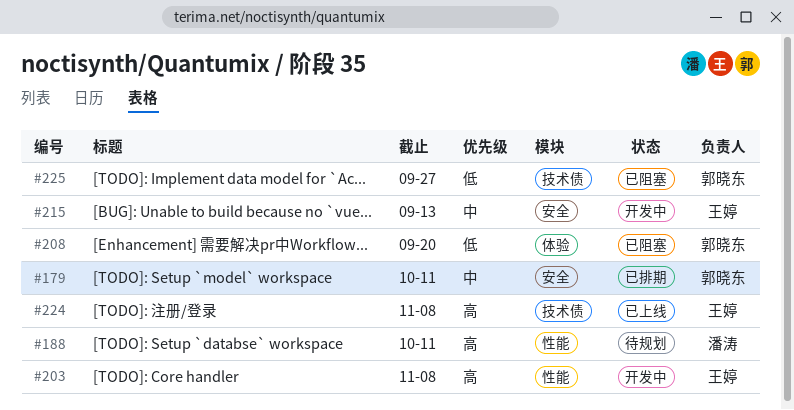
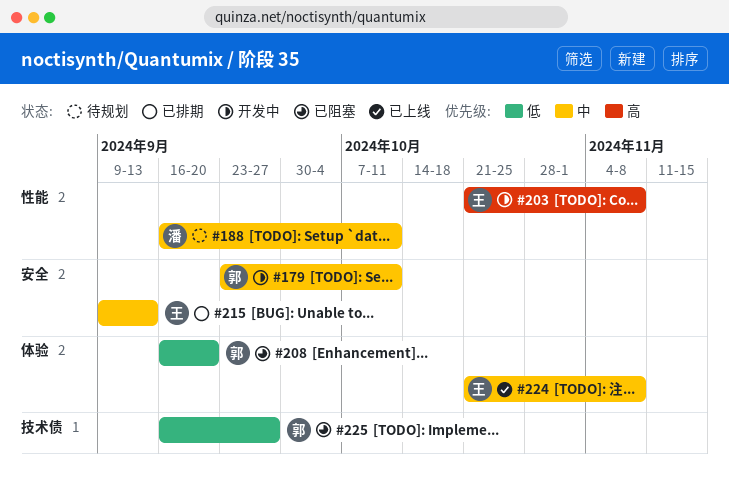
#179, status: 已排期 -> 开发中
#188, priority: 高 -> 中
#215, status: 开发中 -> 已排期
#224, priority: 高 -> 中
#224, label: 技术债 -> 体验

